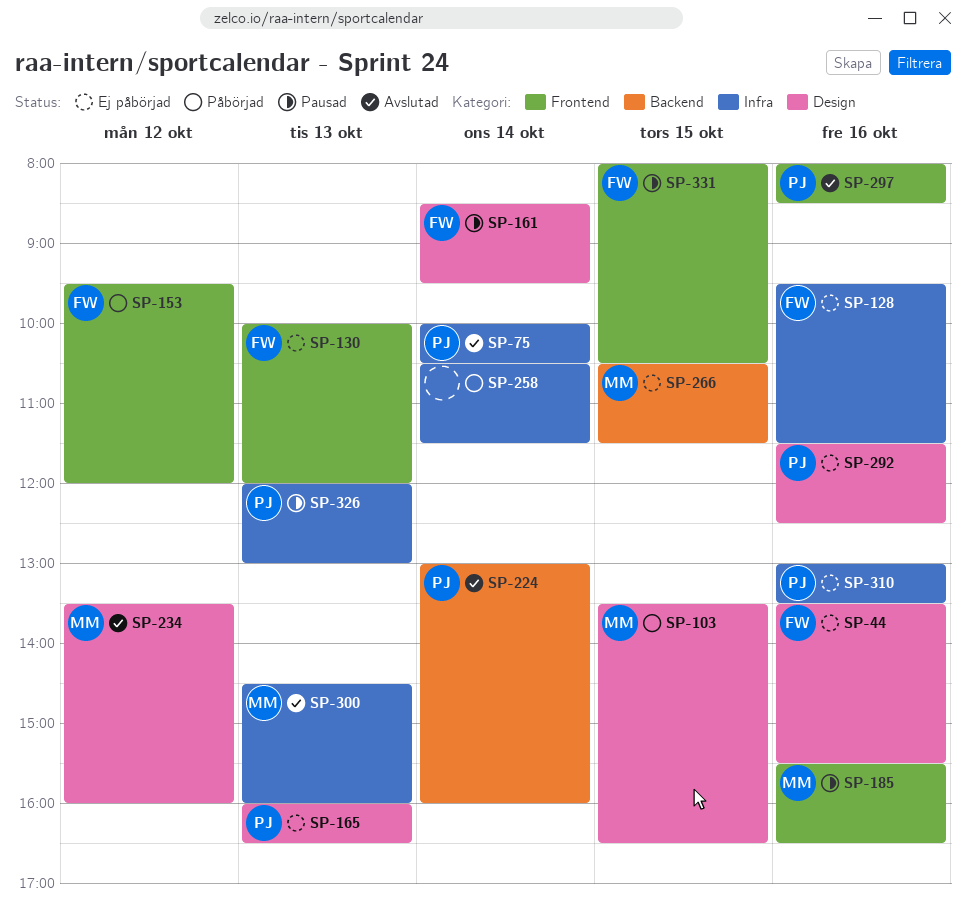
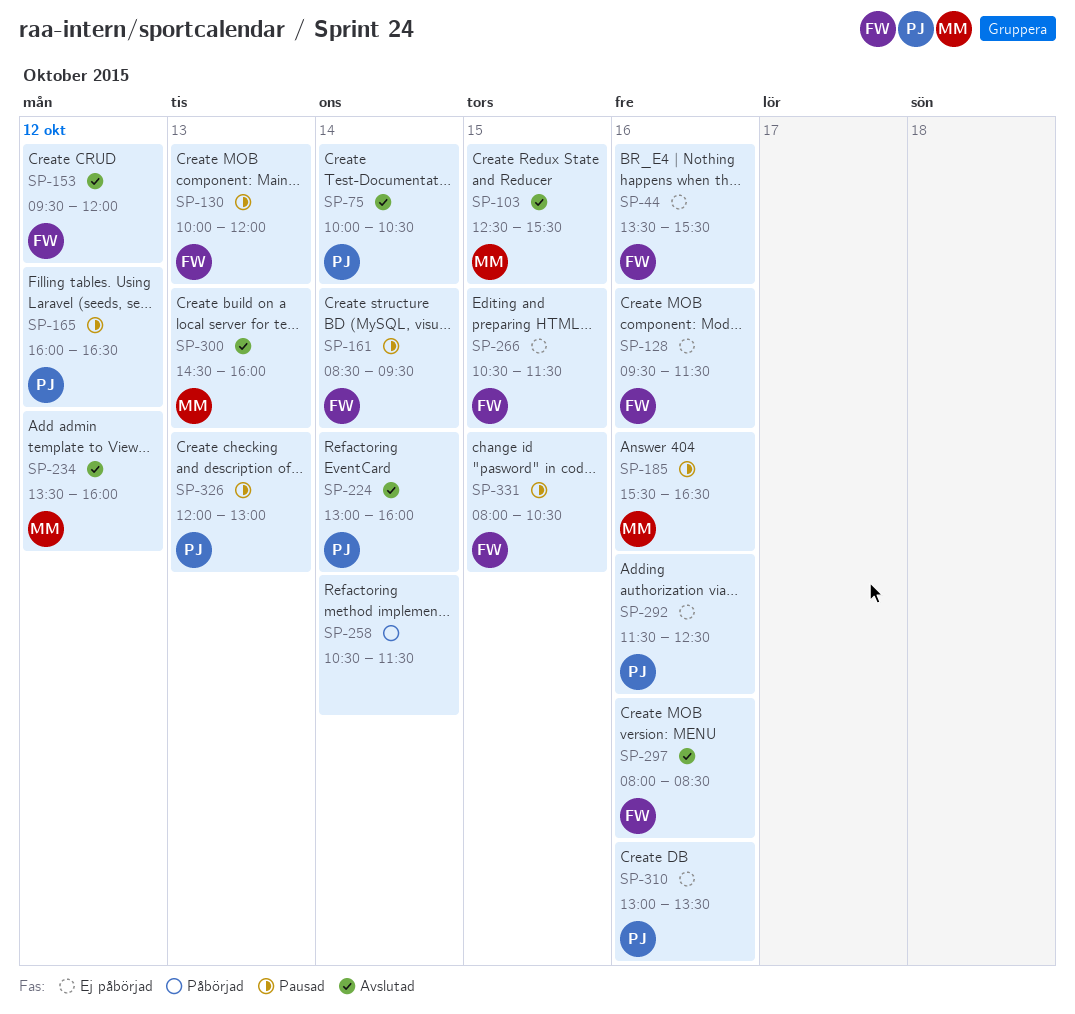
SP-103, status: Påbörjad -> Avslutad
SP-103, begins: 13:30 -> 12:30
SP-103, ends: 16:30 -> 15:30
SP-130, status: Ej påbörjad -> Pausad
SP-153, status: Påbörjad -> Avslutad
SP-165, status: Ej påbörjad -> Pausad
SP-165, day: Oct 13 -> Oct 12
SP-266, owner: MM -> FW
SP-297, owner: PJ -> FW

